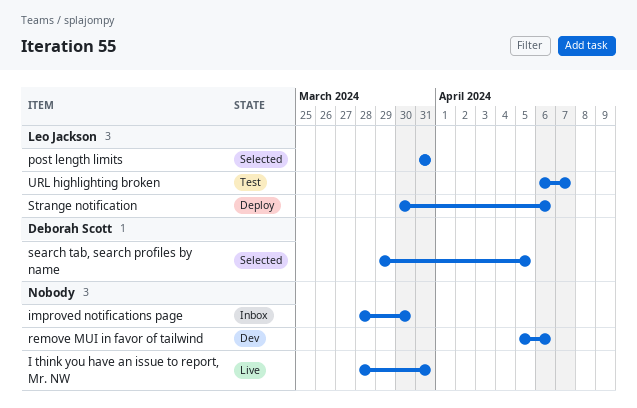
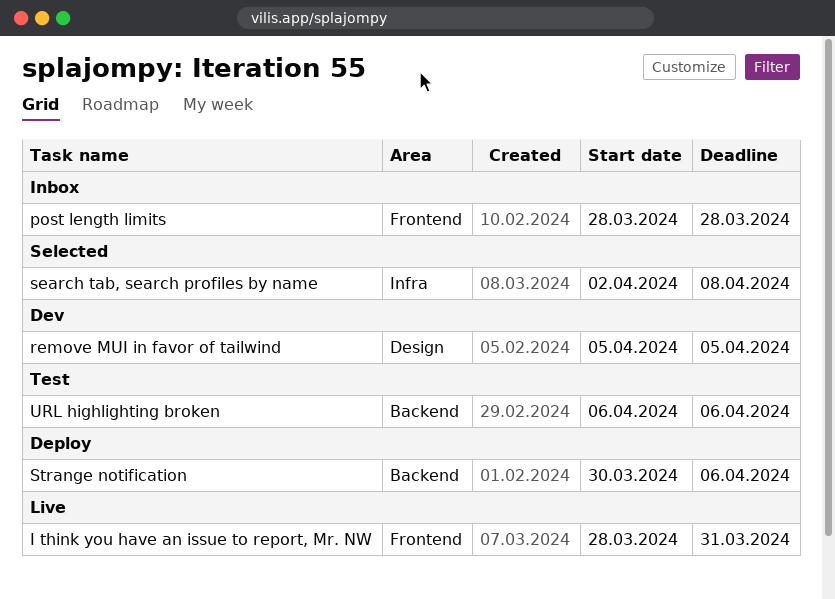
improved notifications page: present -> none
post length limits, status: Selected -> Inbox
post length limits, start: Mar 31 -> Mar 28
post length limits, due: Mar 31 -> Mar 28
remove MUI in favor of tailwind, due: Apr 6 -> Apr 5
search tab, search profiles by name, start: Mar 29 -> Apr 2
search tab, search profiles by name, due: Apr 5 -> Apr 8
URL highlighting broken, due: Apr 7 -> Apr 6

